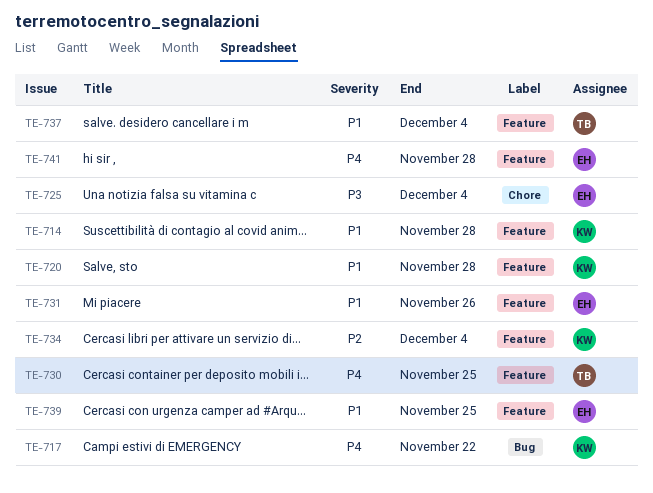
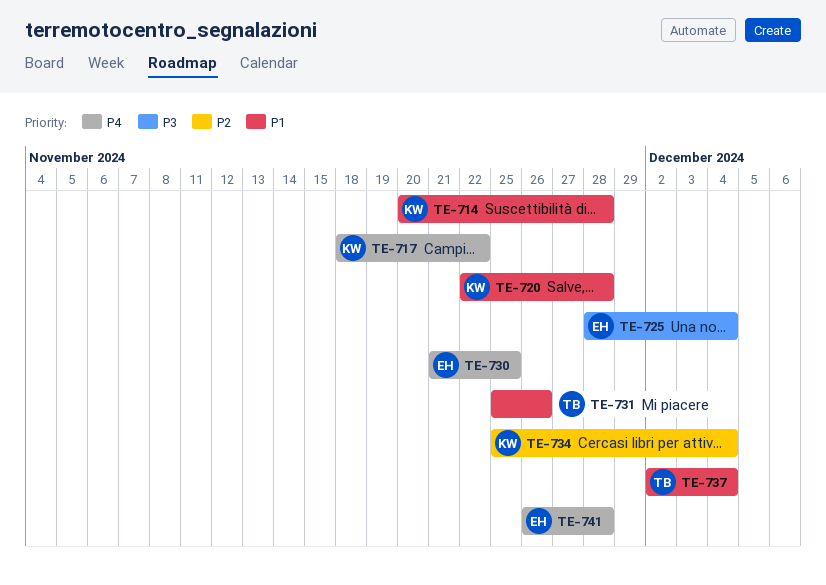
TE-730, owner: TB -> EH
TE-731, owner: EH -> TB
TE-739: present -> none

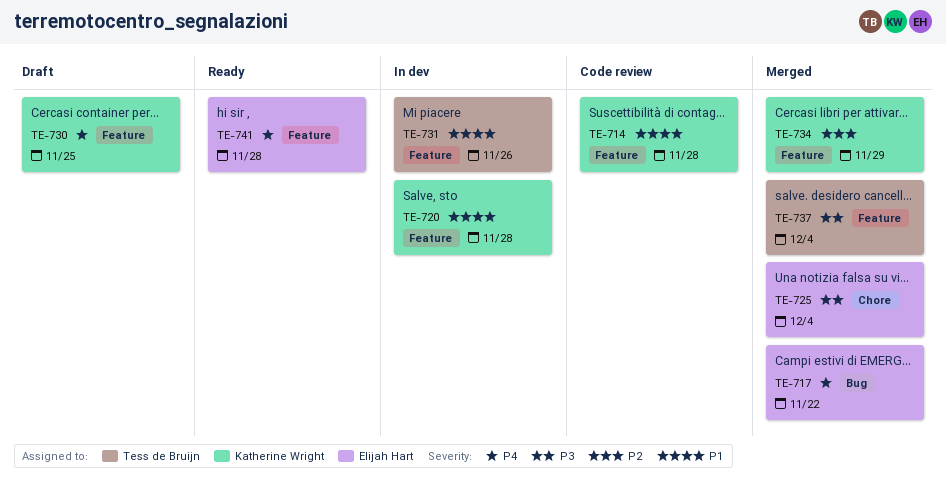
TE-717, owner: Katherine Wright -> Elijah Hart
TE-730, owner: Elijah Hart -> Katherine Wright
TE-734, due: Dec 4 -> Nov 29
TE-737, priority: P1 -> P3

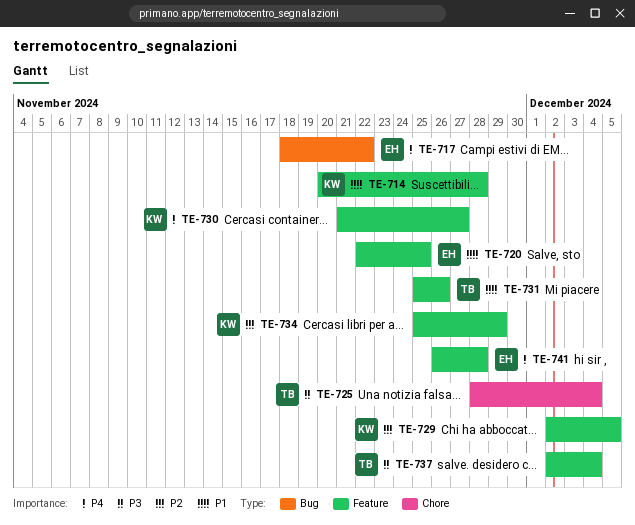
TE-720, owner: Katherine Wright -> Elijah Hart
TE-720, due: Nov 28 -> Nov 25
TE-725, owner: Elijah Hart -> Tess de Bruijn
TE-729: none -> present
TE-730, due: Nov 25 -> Nov 27

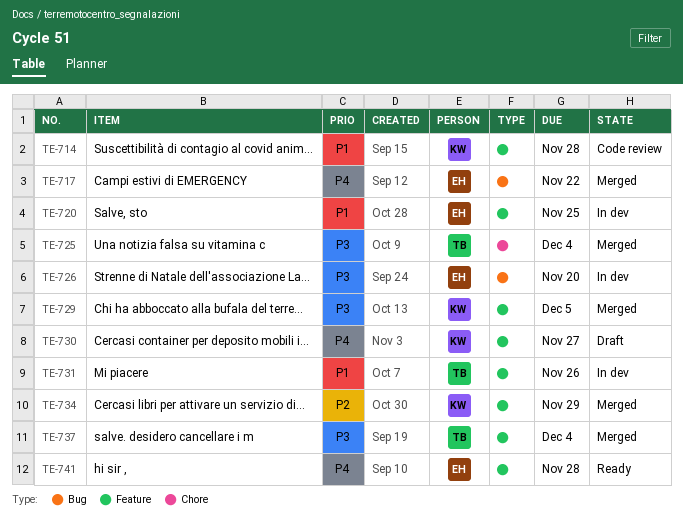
TE-726: none -> present
TE-729, priority: P2 -> P3

